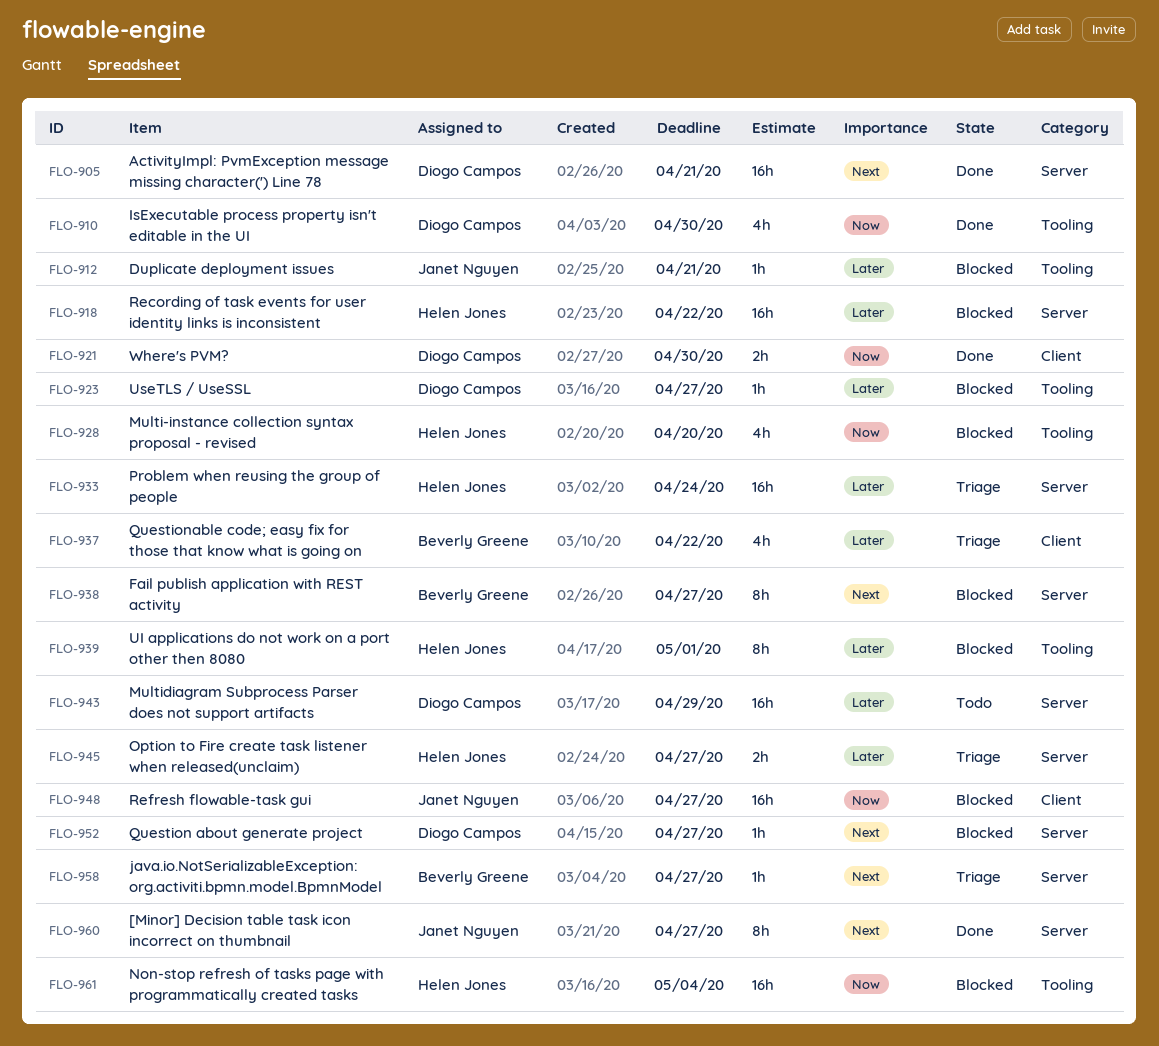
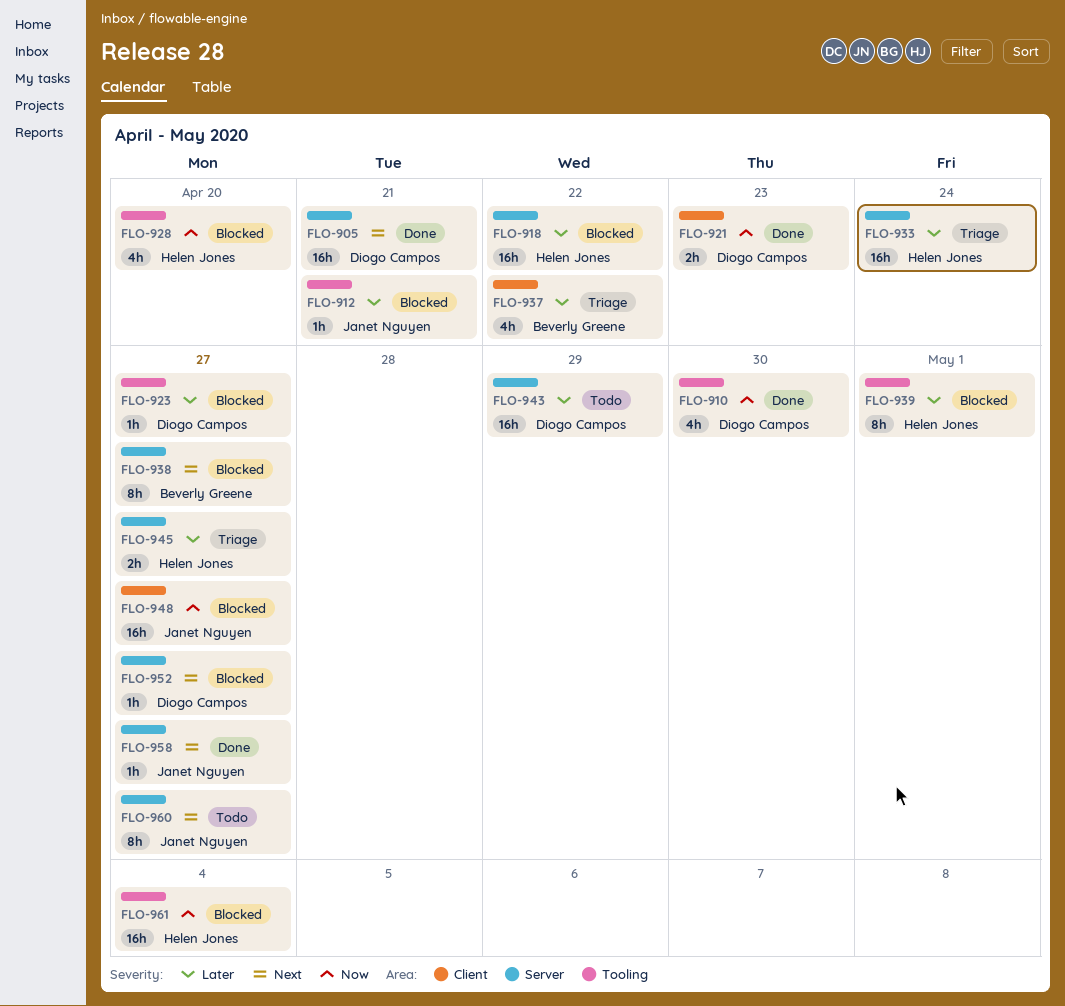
FLO-921, due: Apr 30 -> Apr 23
FLO-958, status: Triage -> Done
FLO-958, owner: Beverly Greene -> Janet Nguyen
FLO-960, status: Done -> Todo

